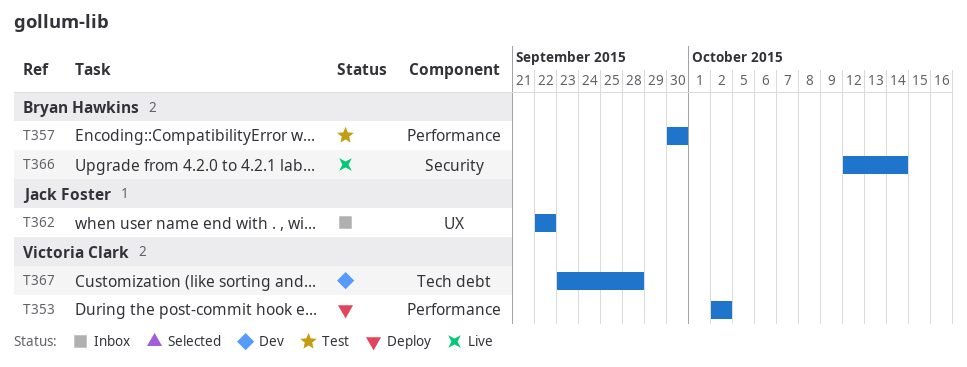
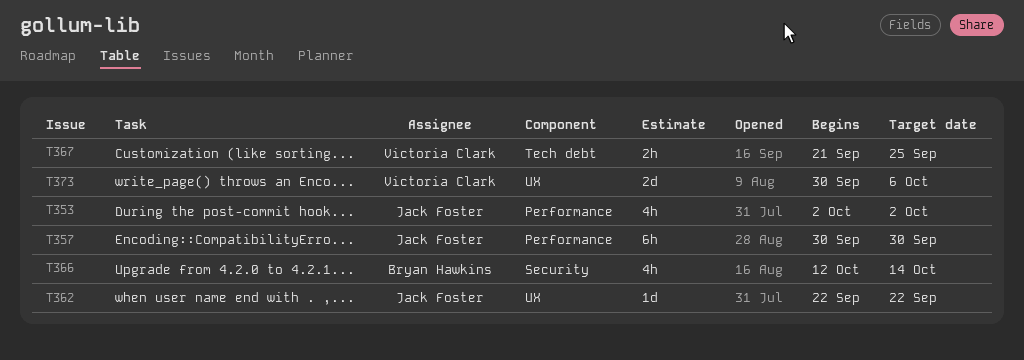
T353, owner: Victoria Clark -> Jack Foster
T357, owner: Bryan Hawkins -> Jack Foster
T367, start: Sep 23 -> Sep 21
T367, due: Sep 28 -> Sep 25
T373: none -> present

